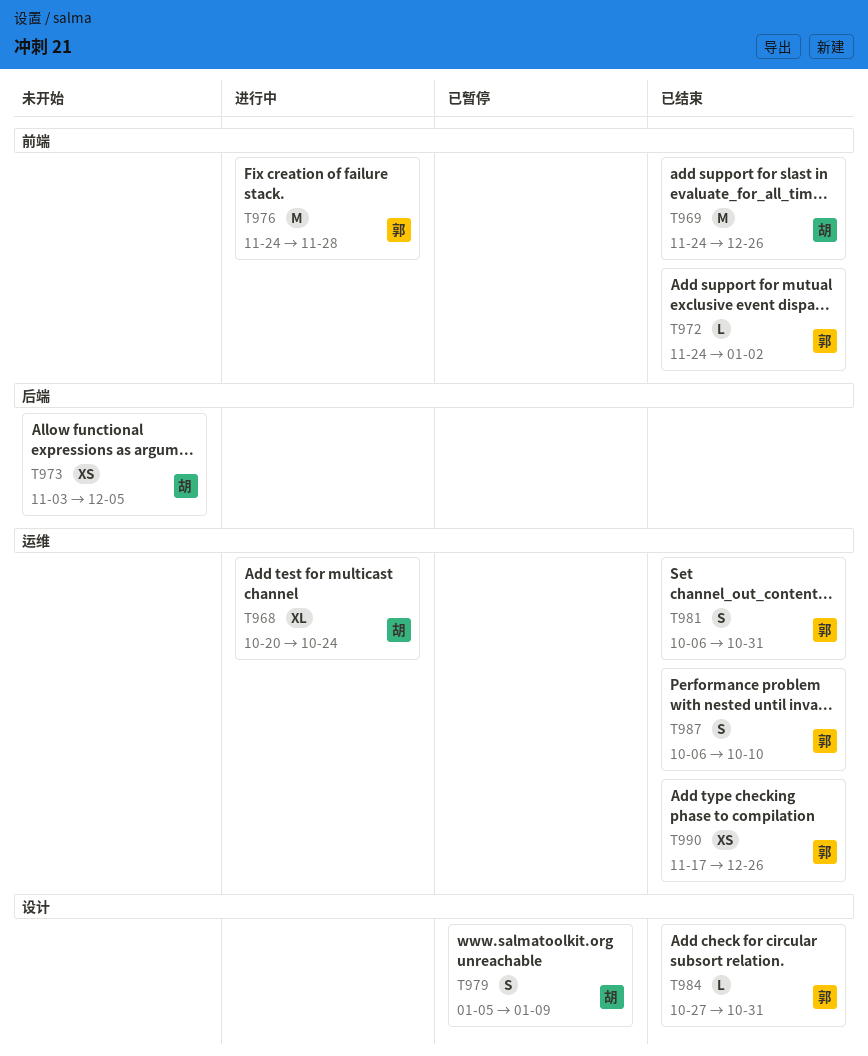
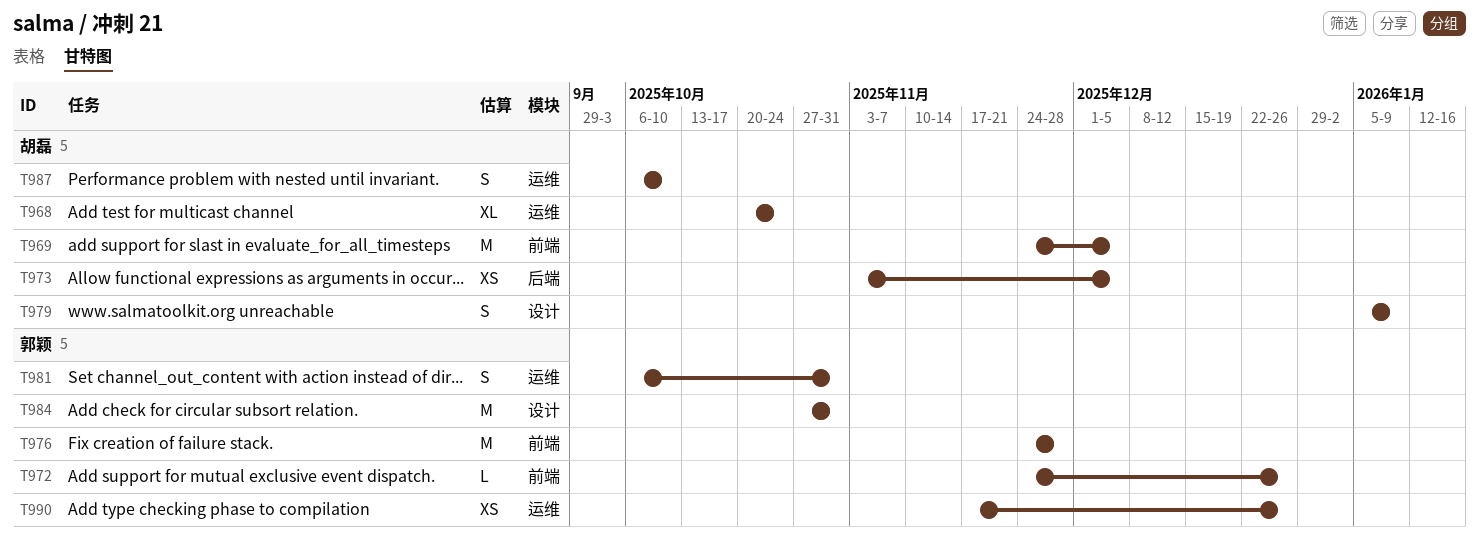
T969, due: Dec 26 -> Dec 5
T972, due: Jan 2 -> Dec 26
T984, estimate: L -> M
T987, owner: 郭颖 -> 胡磊

